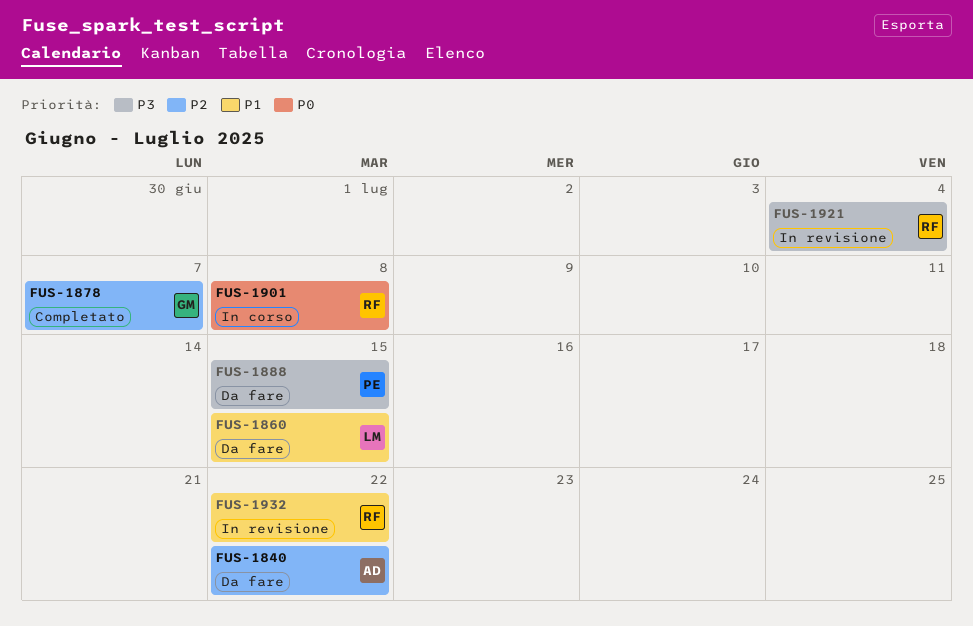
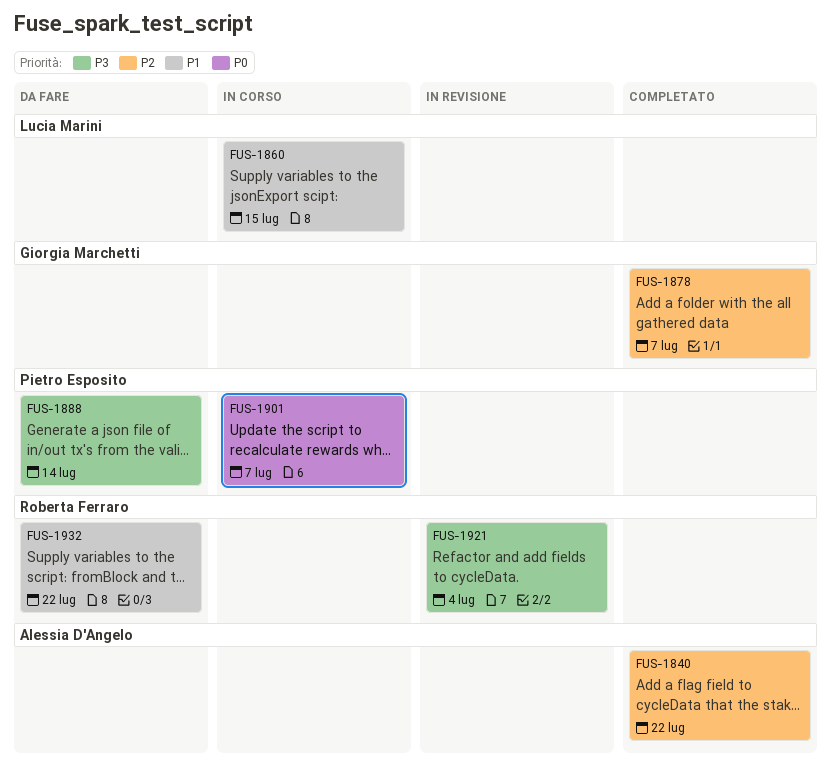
FUS-1840, status: Da fare -> Completato
FUS-1860, status: Da fare -> In corso
FUS-1888, due: Jul 15 -> Jul 14
FUS-1901, owner: Roberta Ferraro -> Pietro Esposito
FUS-1901, due: Jul 8 -> Jul 7
FUS-1932, status: In revisione -> Da fare

